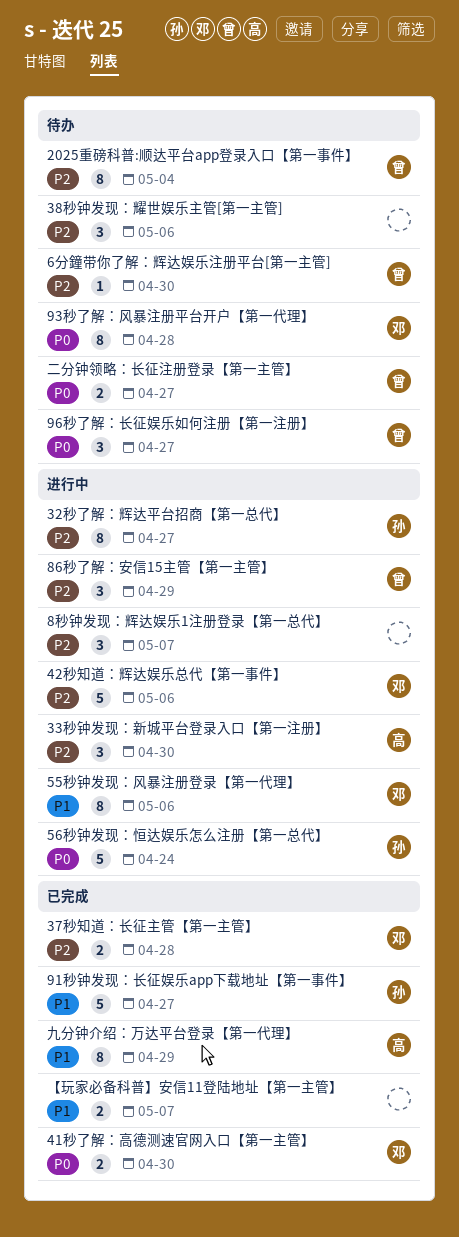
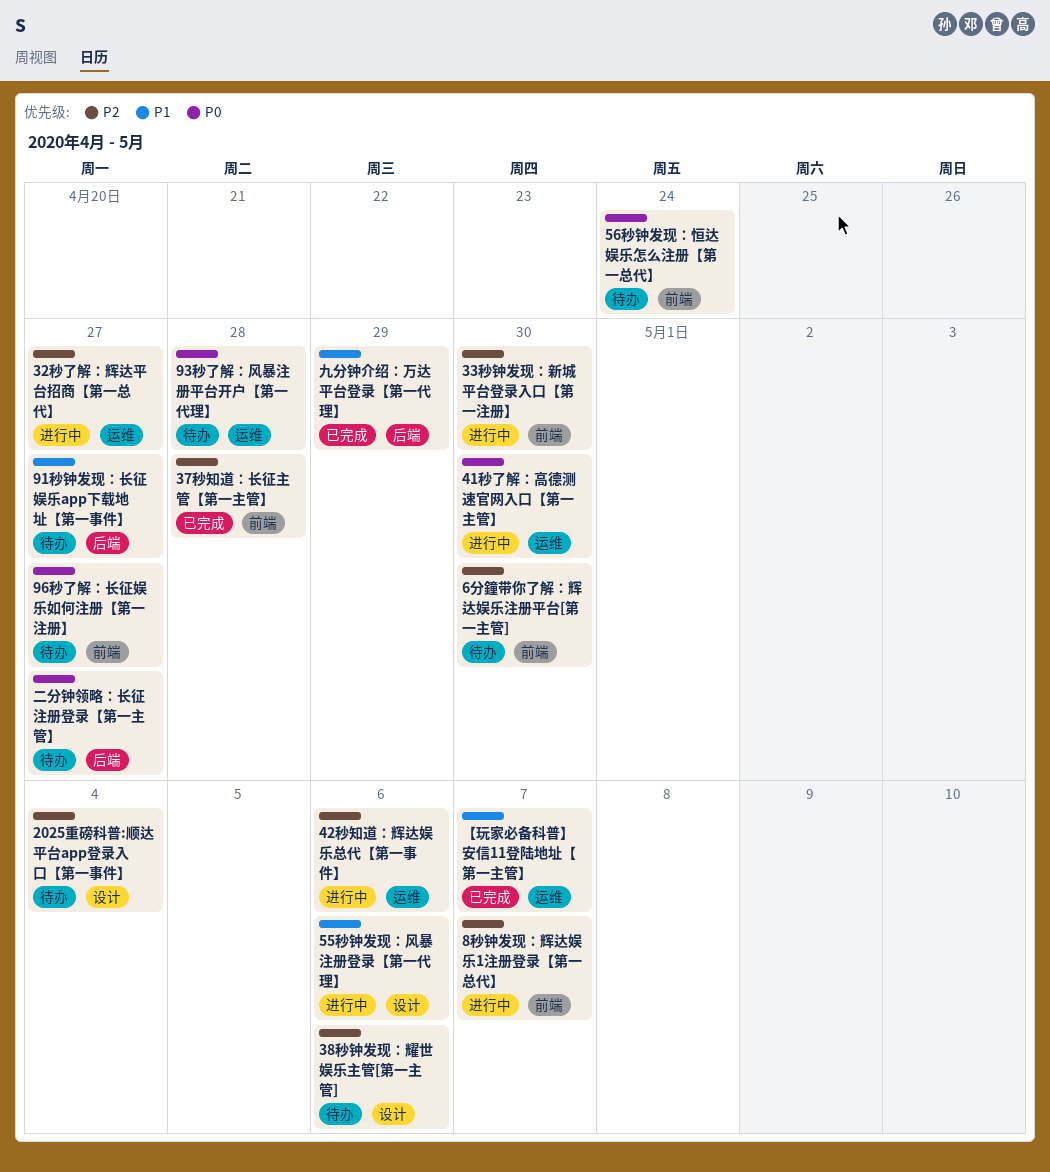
41秒了解：高德测速官网入口【第一主管】, status: 已完成 -> 进行中
56秒钟发现：恒达娱乐怎么注册【第一总代】, status: 进行中 -> 待办
86秒了解：安信15主管【第一主管】: present -> none
91秒钟发现：长征娱乐app下载地址【第一事件】, status: 已完成 -> 待办

